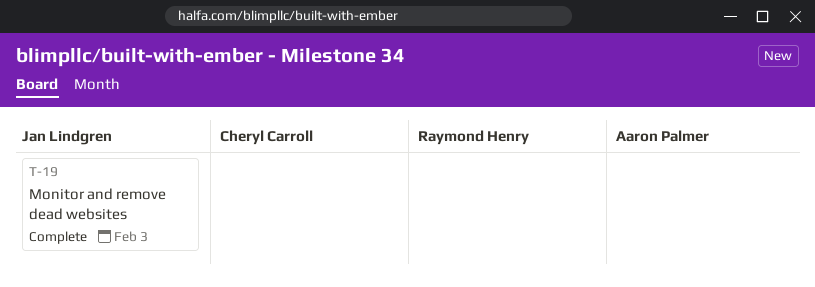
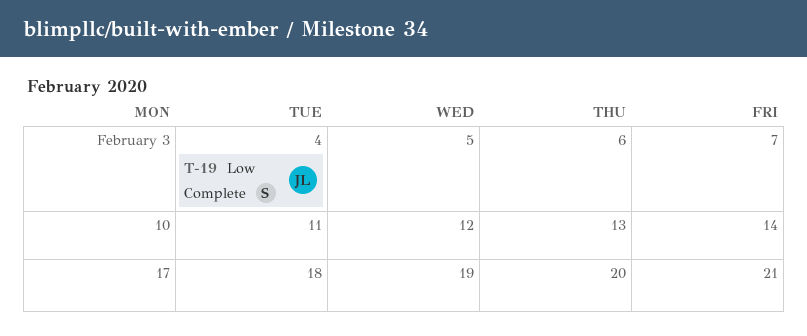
T-19, due: Feb 3 -> Feb 4

